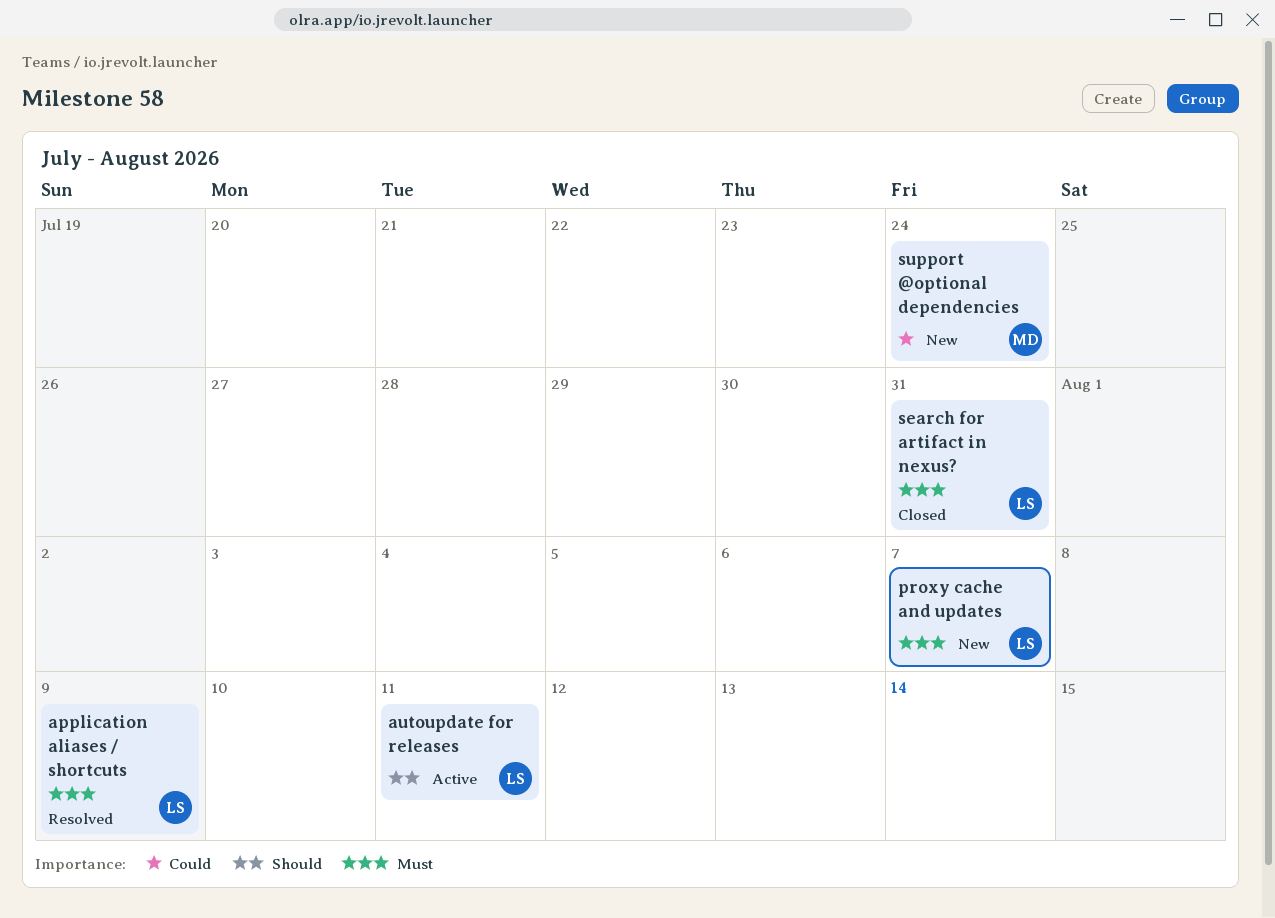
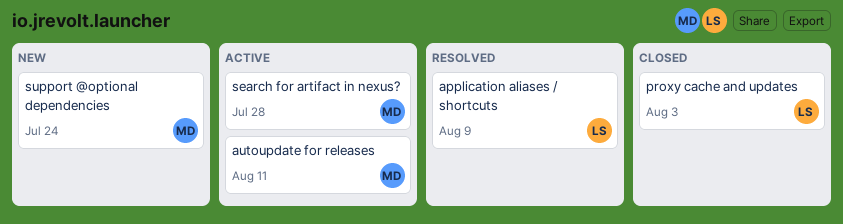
autoupdate for releases, owner: LS -> MD
proxy cache and updates, status: New -> Closed
proxy cache and updates, due: Aug 7 -> Aug 3
search for artifact in nexus?, status: Closed -> Active
search for artifact in nexus?, owner: LS -> MD
search for artifact in nexus?, due: Jul 31 -> Jul 28

